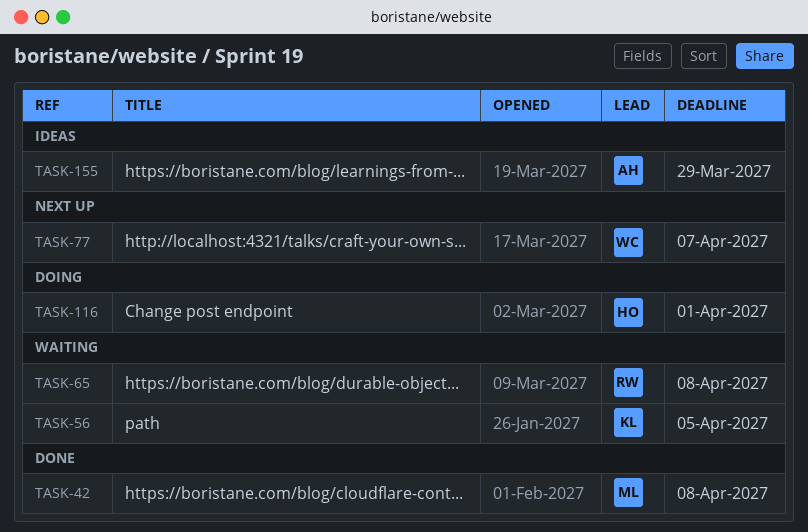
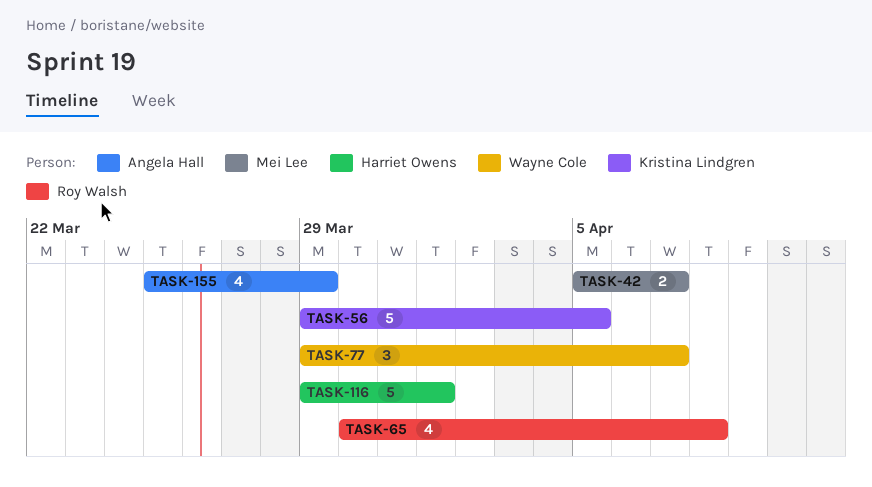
TASK-42, due: Apr 8 -> Apr 7

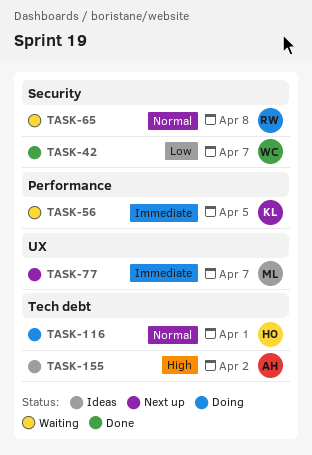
TASK-42, owner: Mei Lee -> Wayne Cole
TASK-77, owner: Wayne Cole -> Mei Lee
TASK-155, due: Mar 29 -> Apr 2

